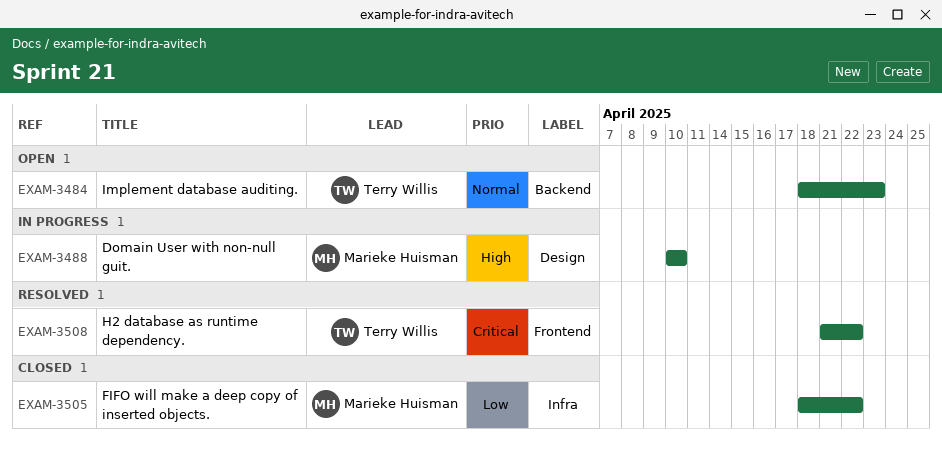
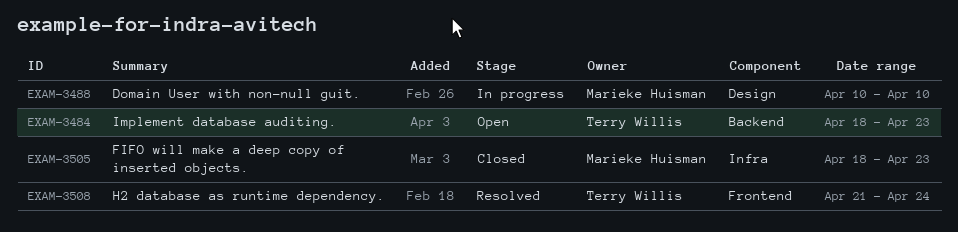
EXAM-3505, due: Apr 22 -> Apr 23
EXAM-3508, due: Apr 22 -> Apr 24

